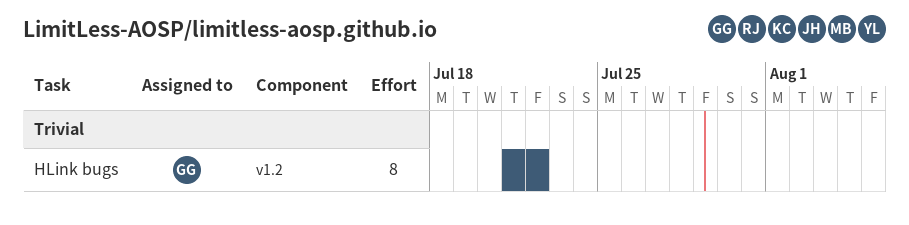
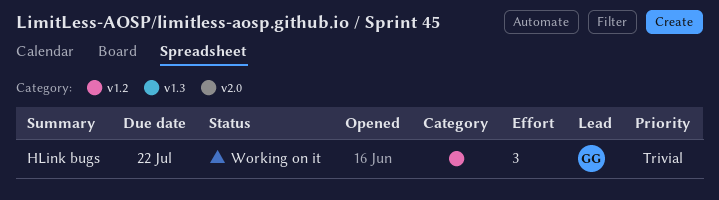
HLink bugs, estimate: 8 -> 3

